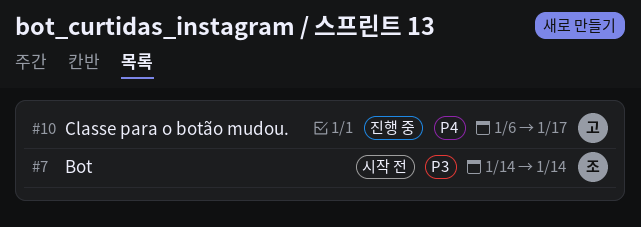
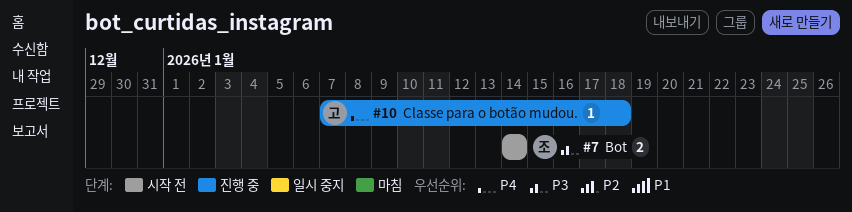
#10, start: Jan 6 -> Jan 7
#10, due: Jan 17 -> Jan 18

